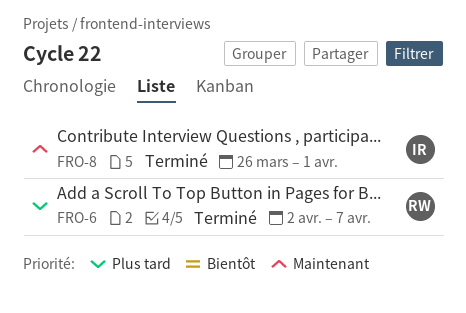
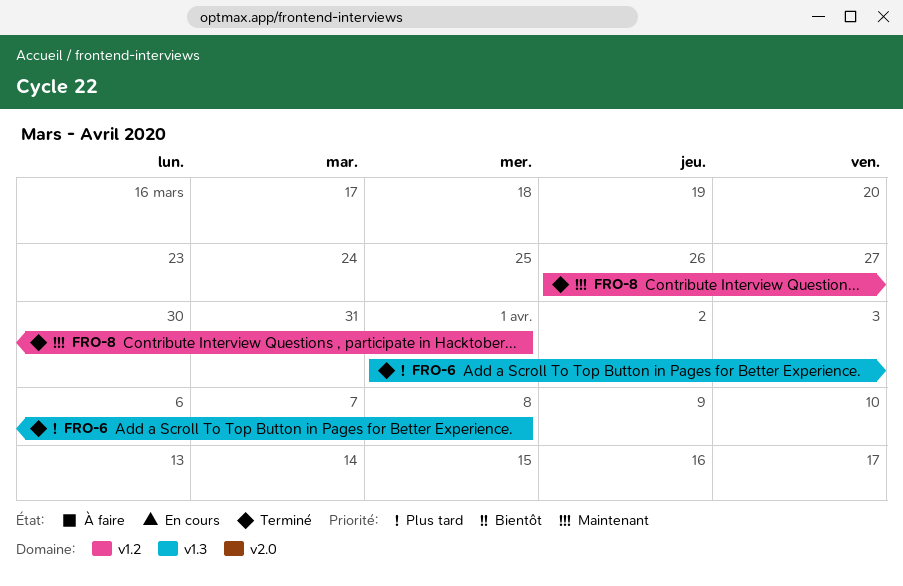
FRO-6, start: Apr 2 -> Apr 1
FRO-6, due: Apr 7 -> Apr 8

